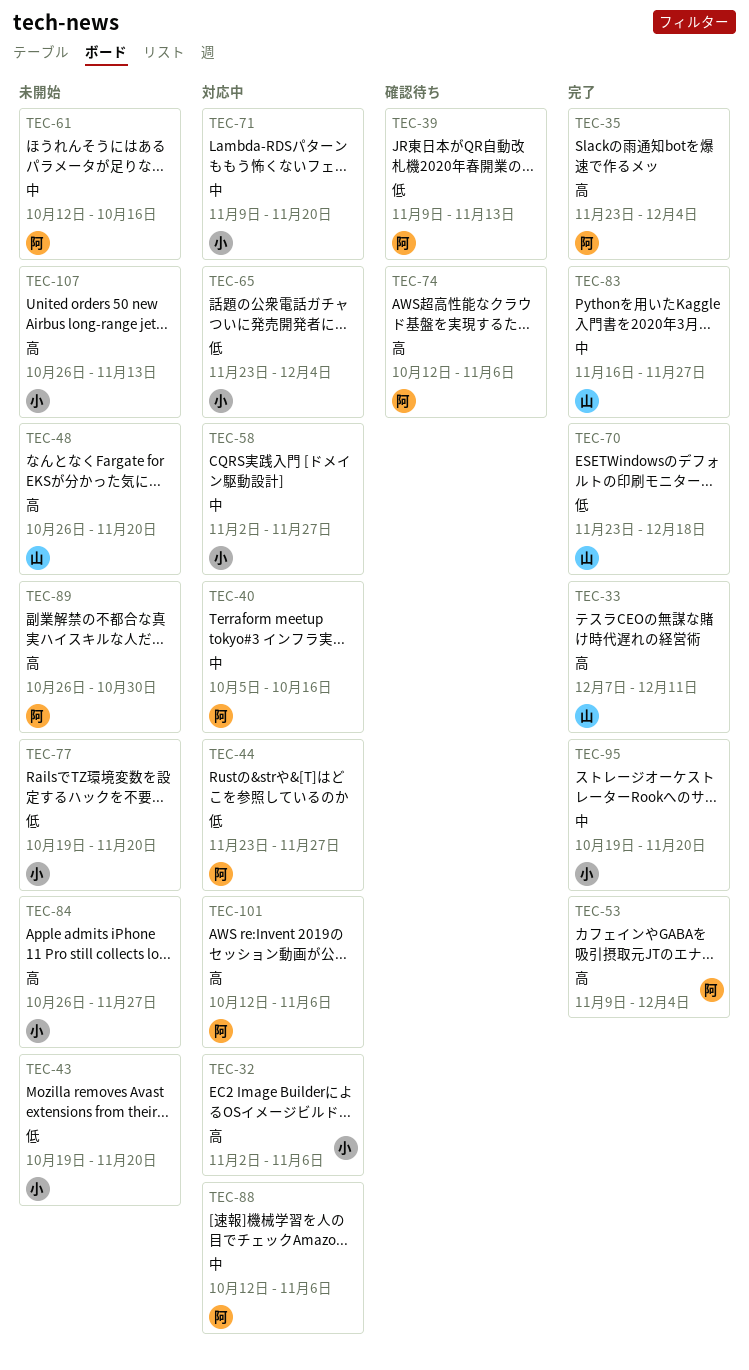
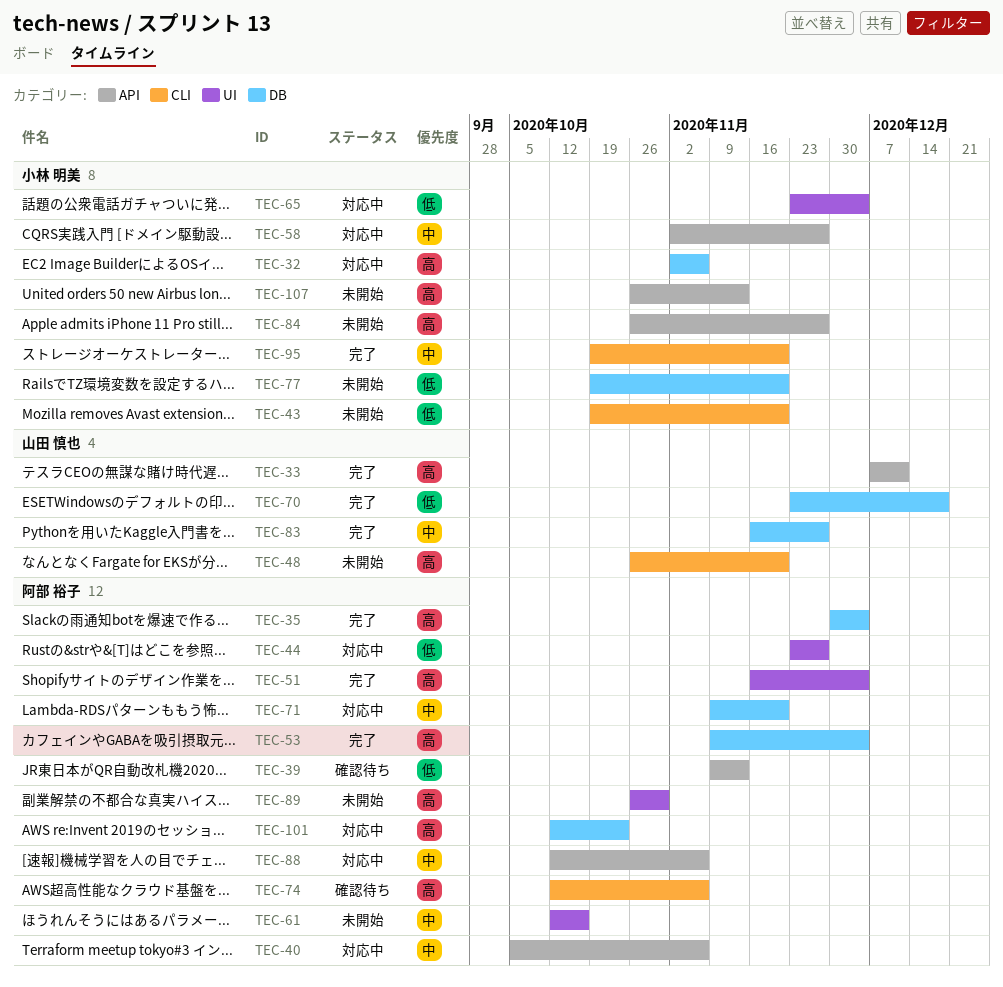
TEC-35, start: Nov 23 -> Nov 30
TEC-40, due: Oct 16 -> Nov 6
TEC-51: none -> present
TEC-71, owner: 小林 明美 -> 阿部 裕子
TEC-101, due: Nov 6 -> Oct 23

